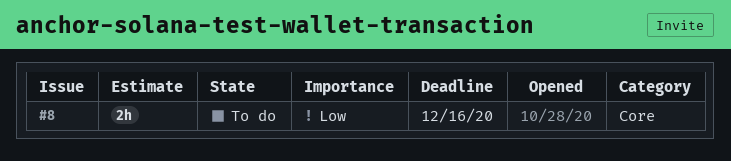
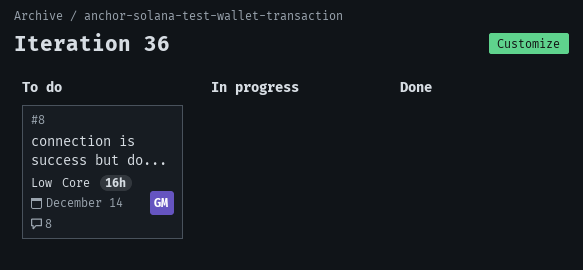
#8, estimate: 2h -> 16h
#8, due: Dec 16 -> Dec 14

